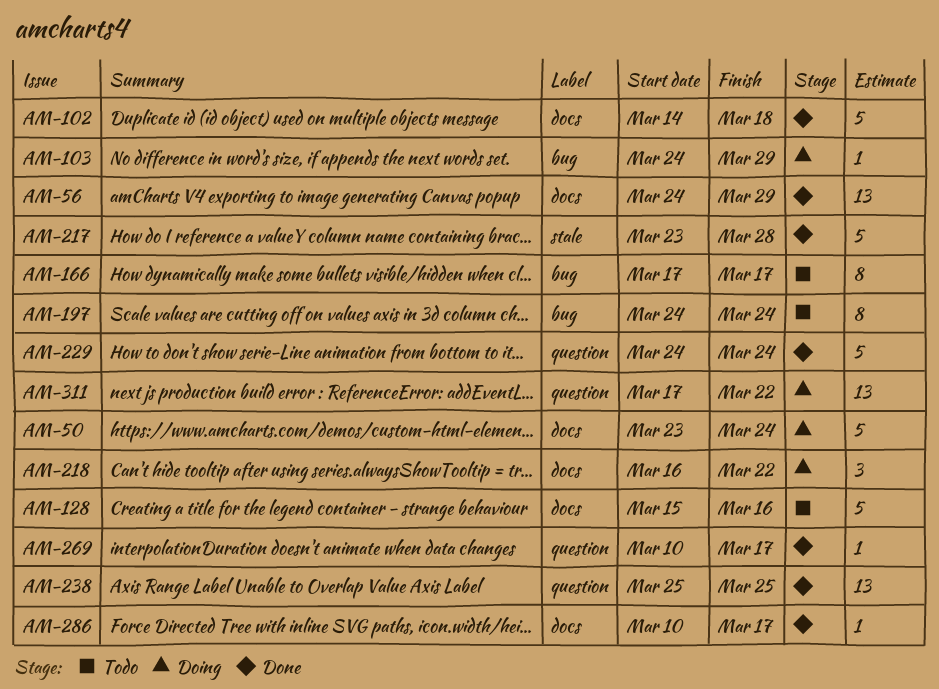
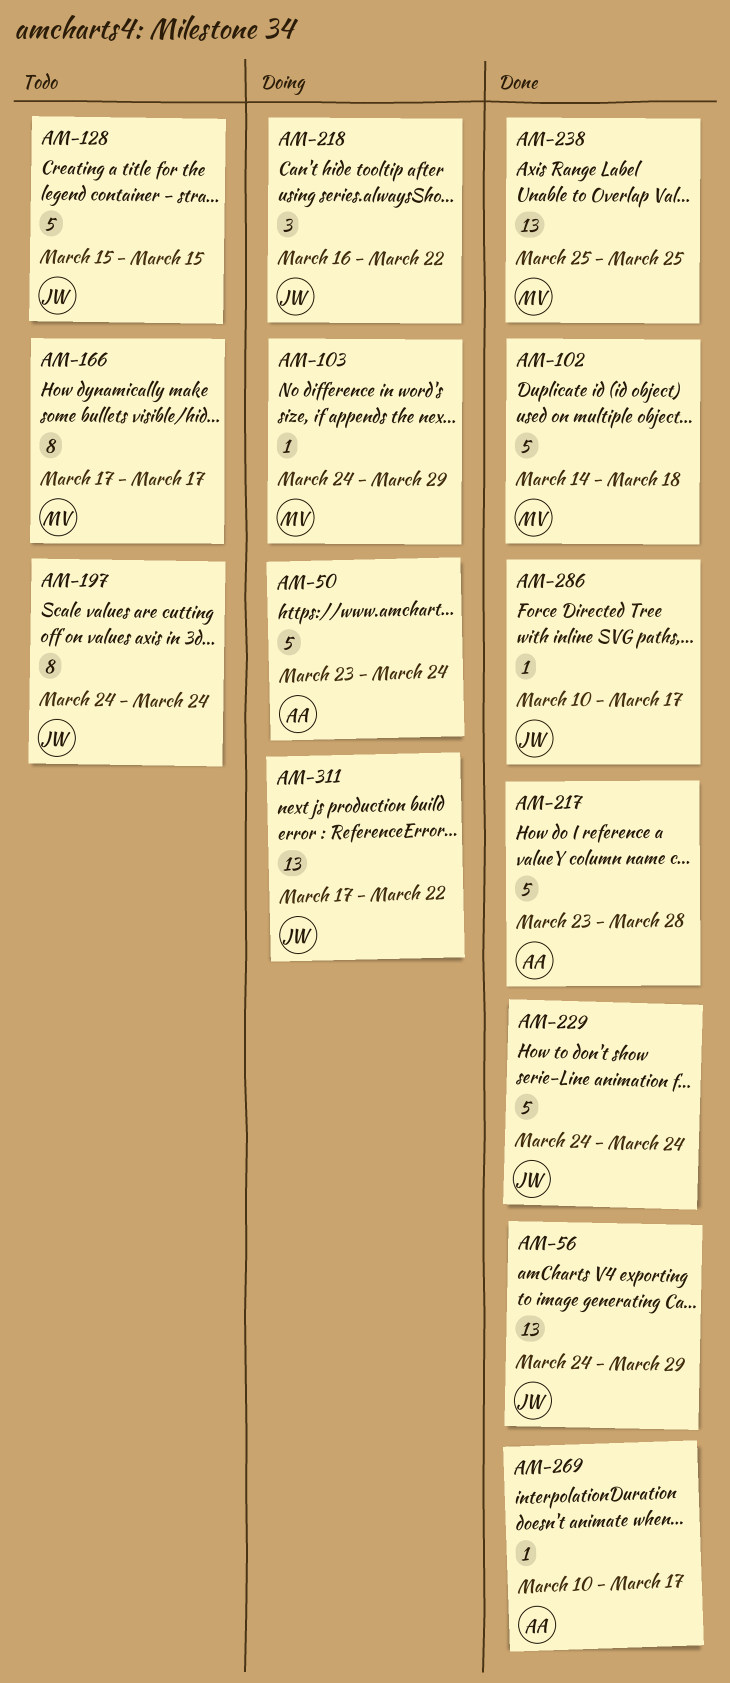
AM-128, due: Mar 16 -> Mar 15

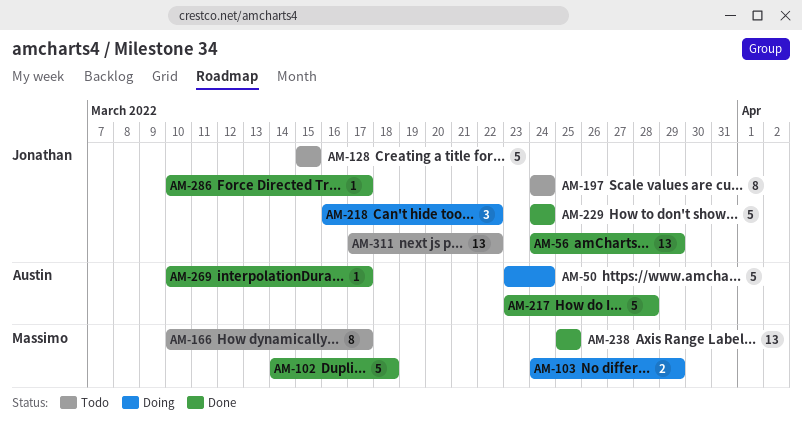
AM-103, estimate: 1 -> 2
AM-166, start: Mar 17 -> Mar 10
AM-311, status: Doing -> Todo

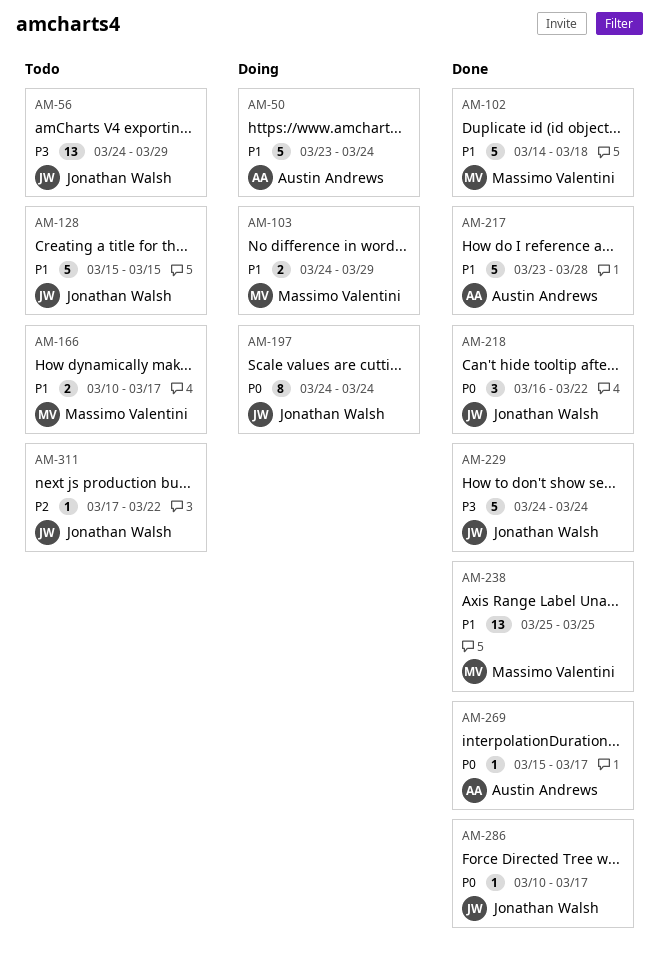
AM-56, status: Done -> Todo
AM-166, estimate: 8 -> 2
AM-197, status: Todo -> Doing
AM-218, status: Doing -> Done
AM-269, start: Mar 10 -> Mar 15
AM-311, estimate: 13 -> 1

